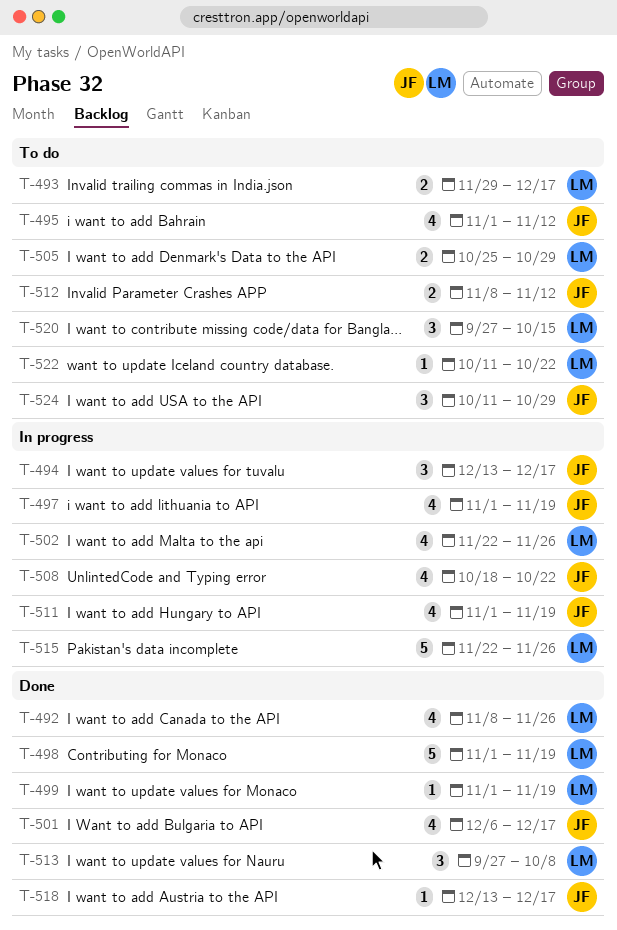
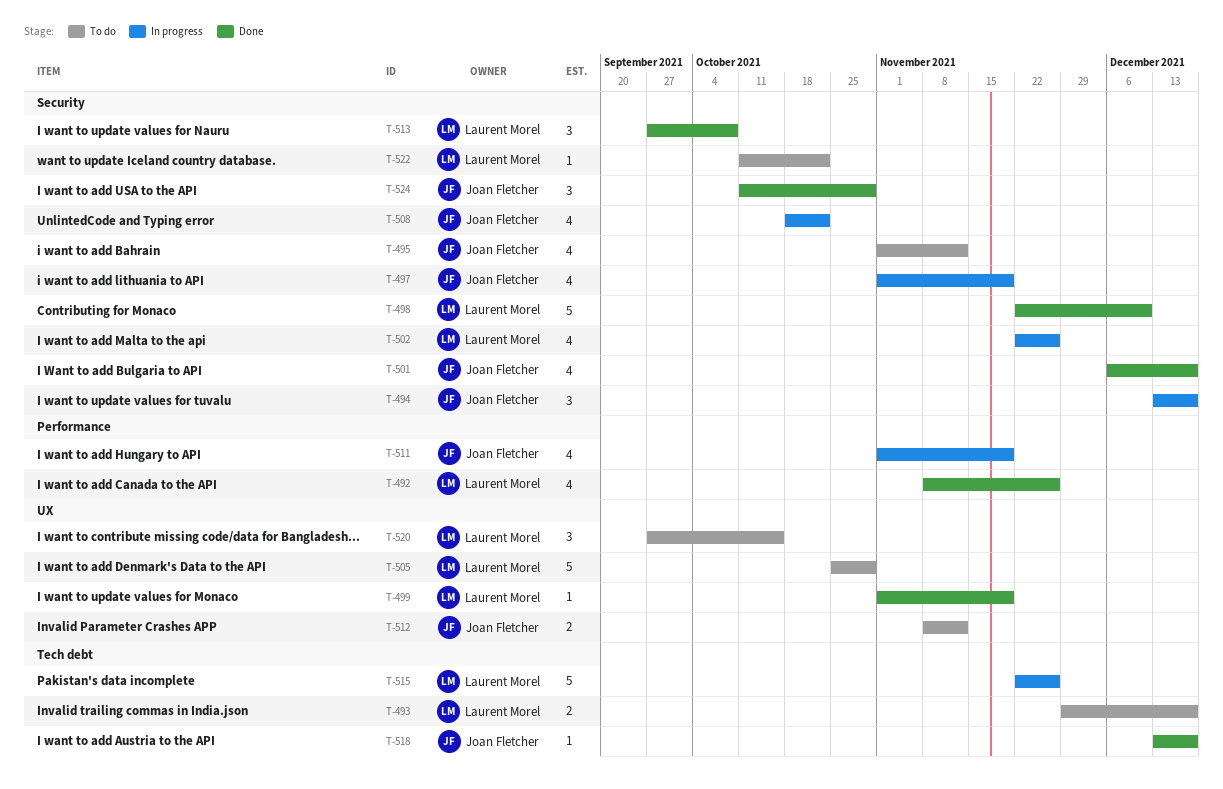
T-498, start: Nov 1 -> Nov 22
T-498, due: Nov 19 -> Dec 10
T-505, estimate: 2 -> 5
T-524, status: To do -> Done

